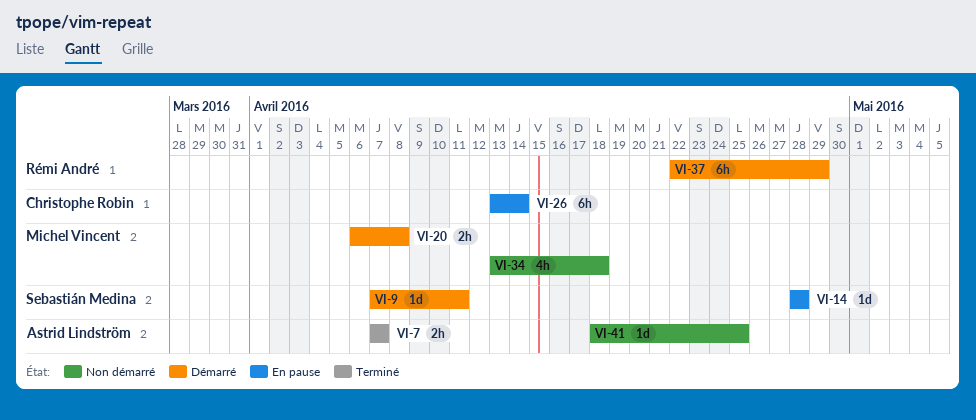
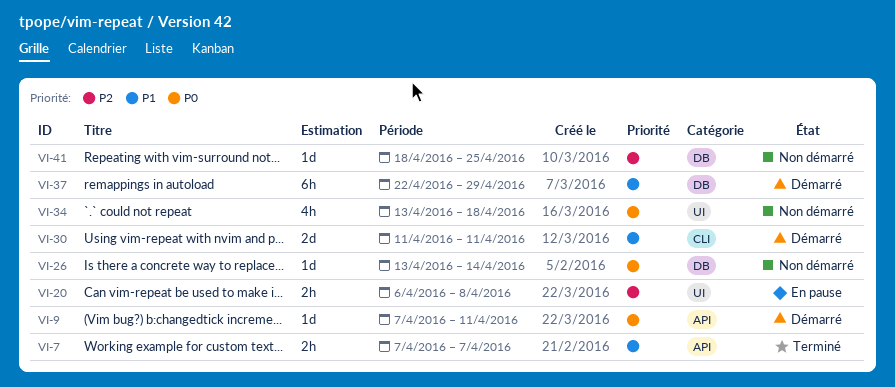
VI-14: present -> none
VI-20, status: Démarré -> En pause
VI-26, status: En pause -> Non démarré
VI-26, estimate: 6h -> 1d
VI-30: none -> present

